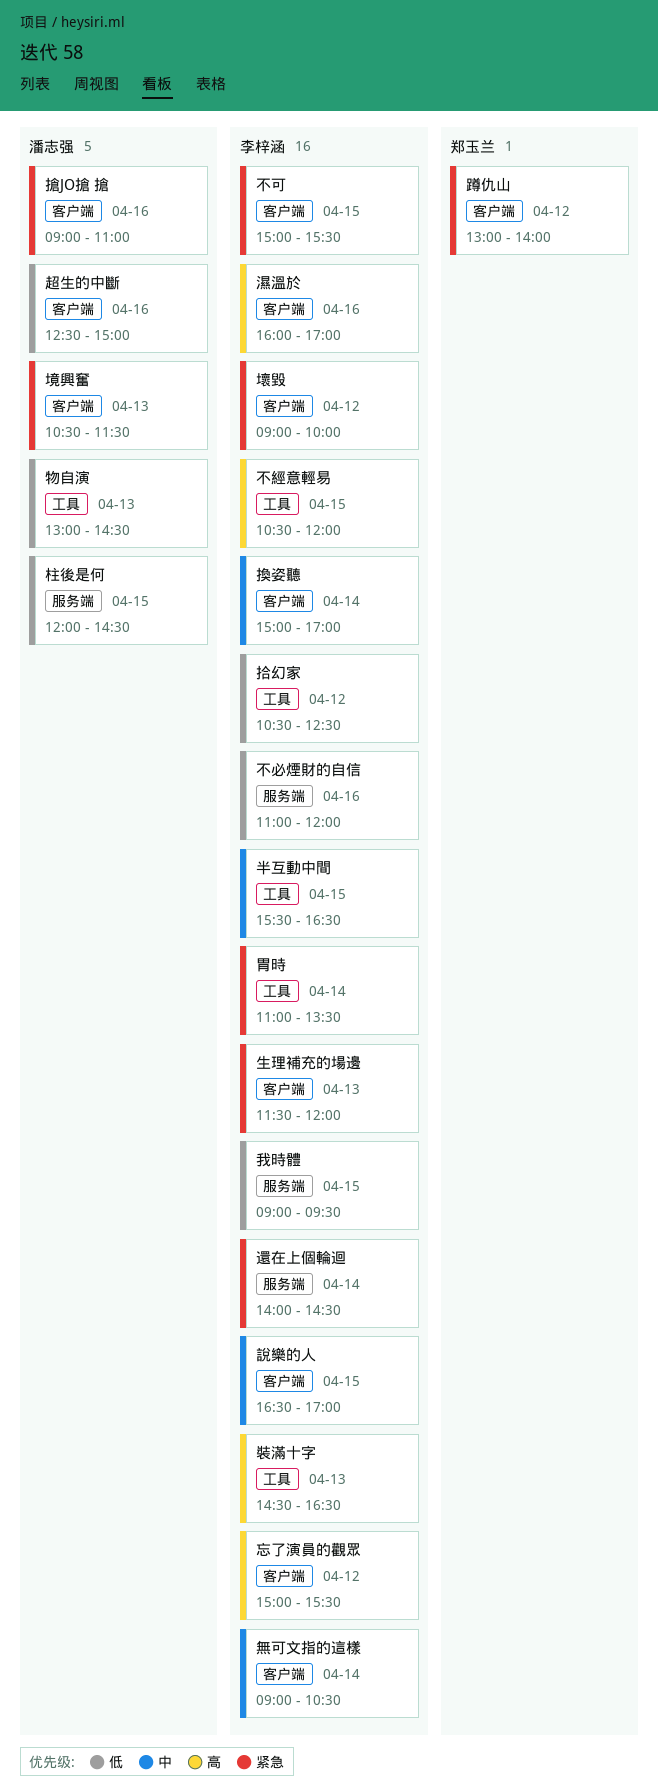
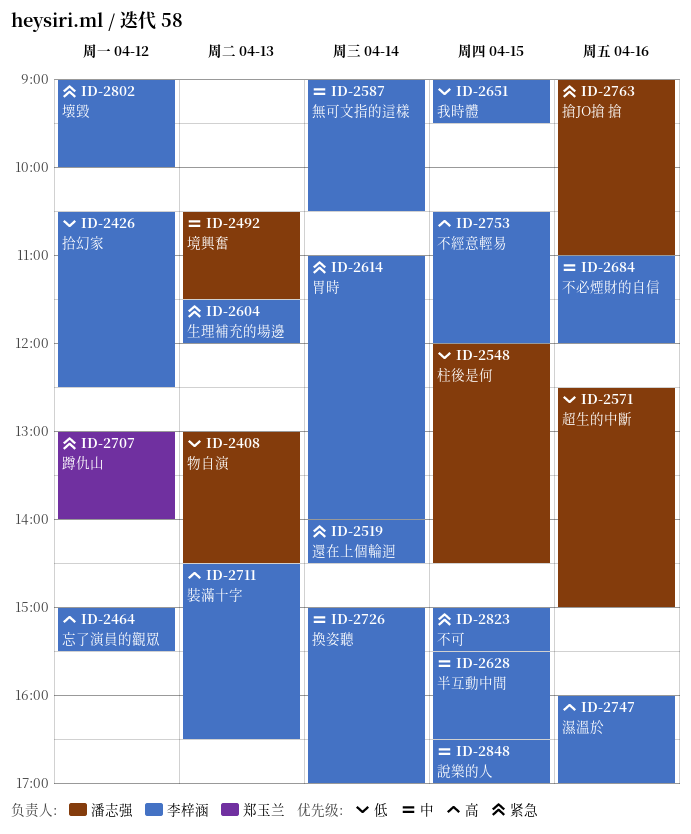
不必煙財的自信, priority: 低 -> 中
境興奮, priority: 紧急 -> 中
胃時, ends: 13:30 -> 14:00

